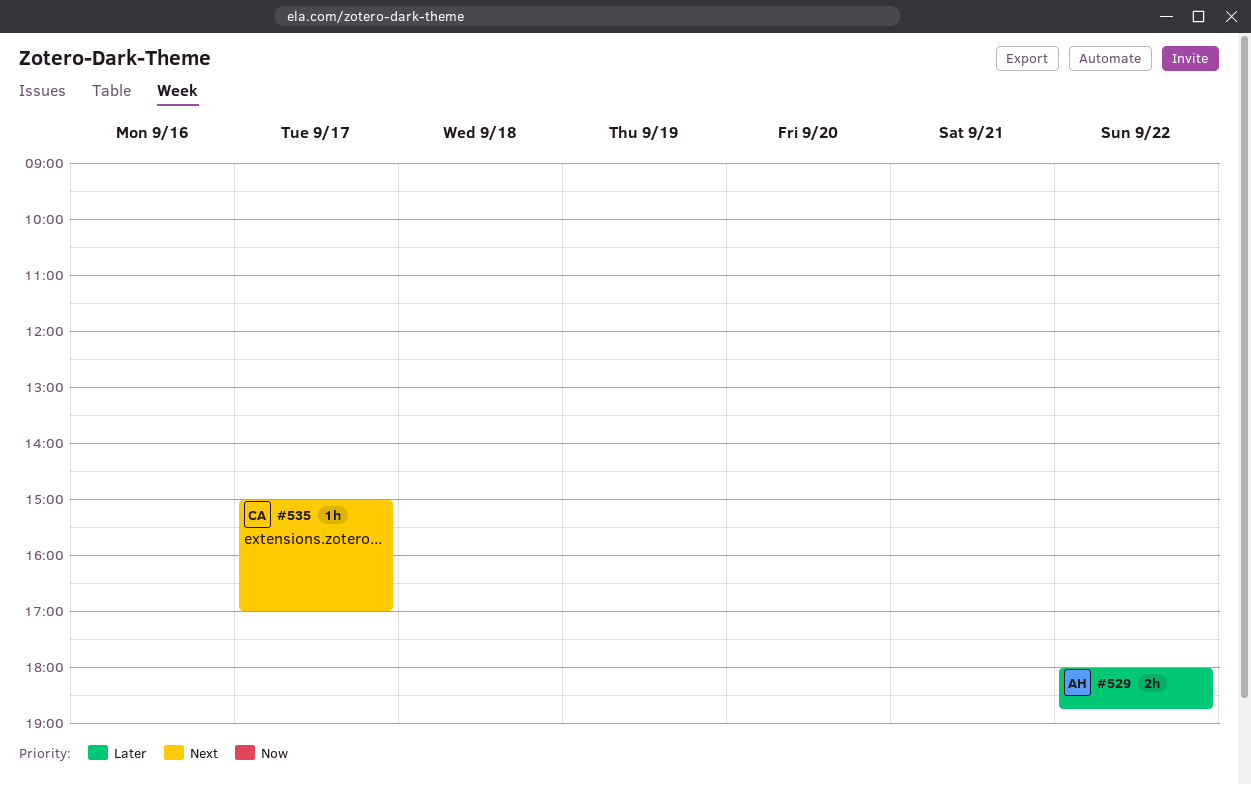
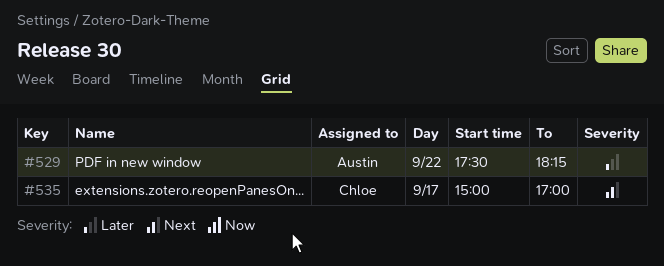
#529, begins: 18:00 -> 17:30
#529, ends: 18:45 -> 18:15

